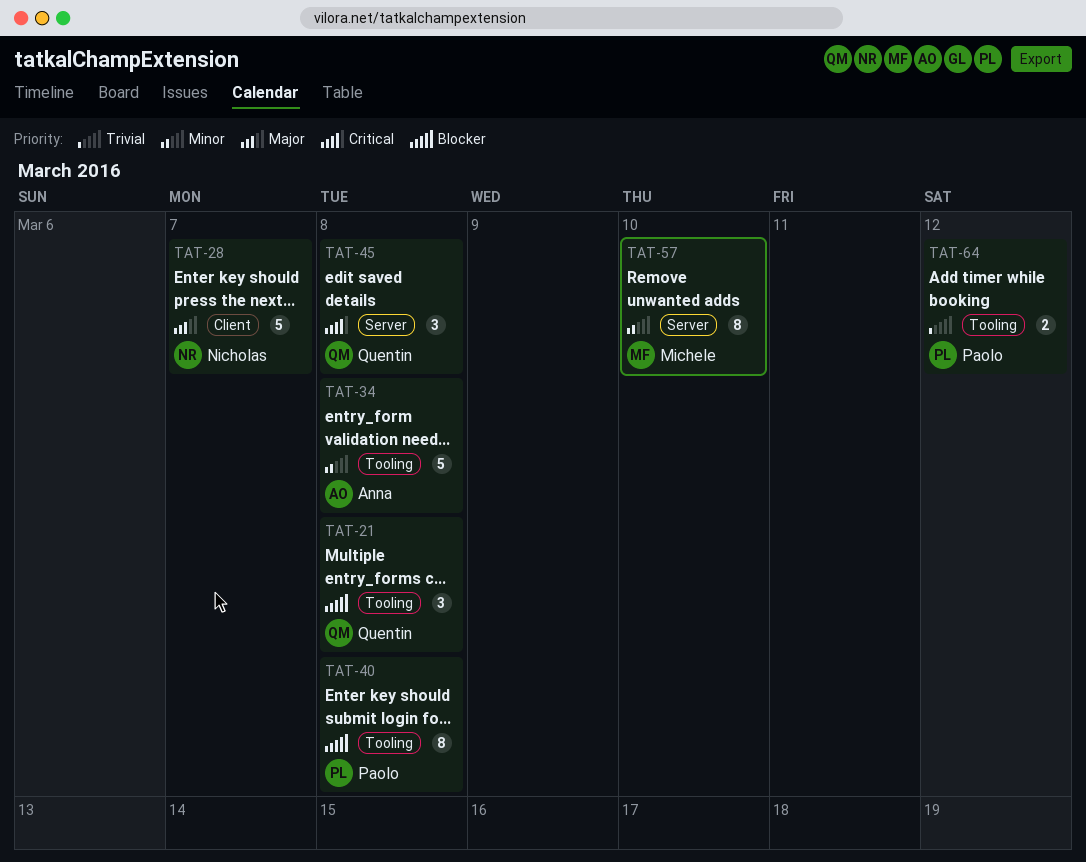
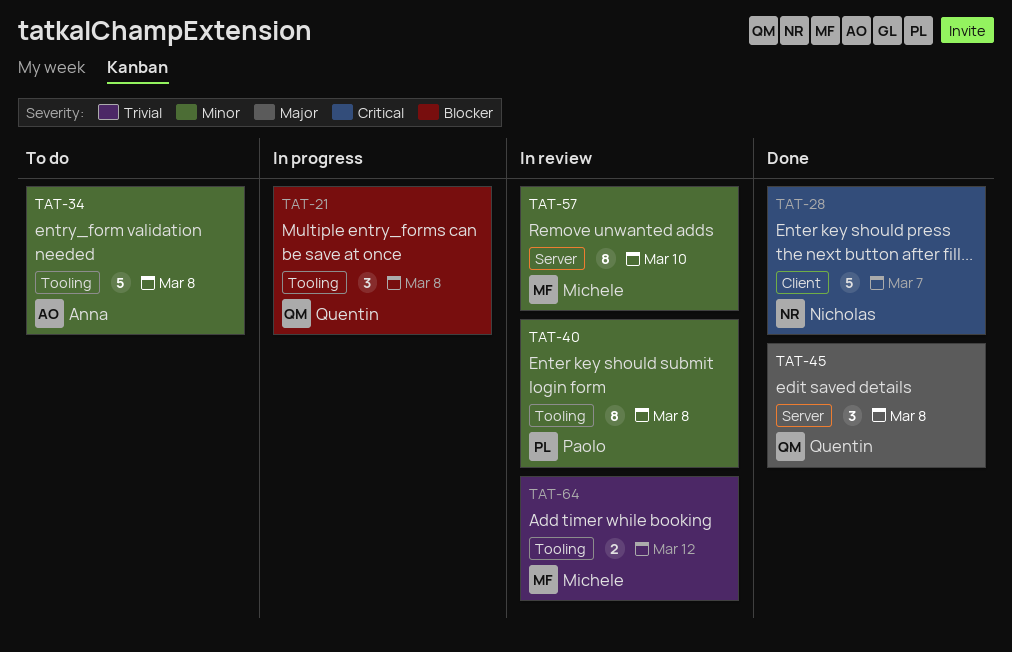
TAT-28, priority: Major -> Critical
TAT-40, priority: Blocker -> Minor
TAT-45, priority: Critical -> Major
TAT-64, owner: Paolo -> Michele

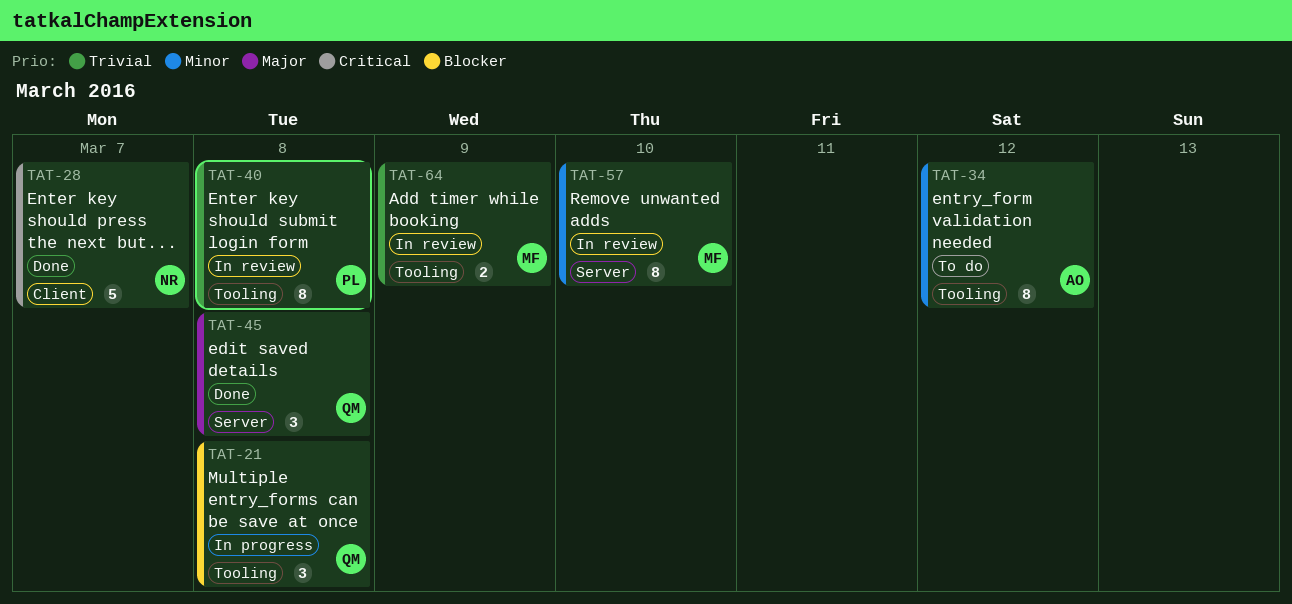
TAT-34, estimate: 5 -> 8
TAT-34, due: Mar 8 -> Mar 12
TAT-40, priority: Minor -> Trivial
TAT-64, due: Mar 12 -> Mar 9

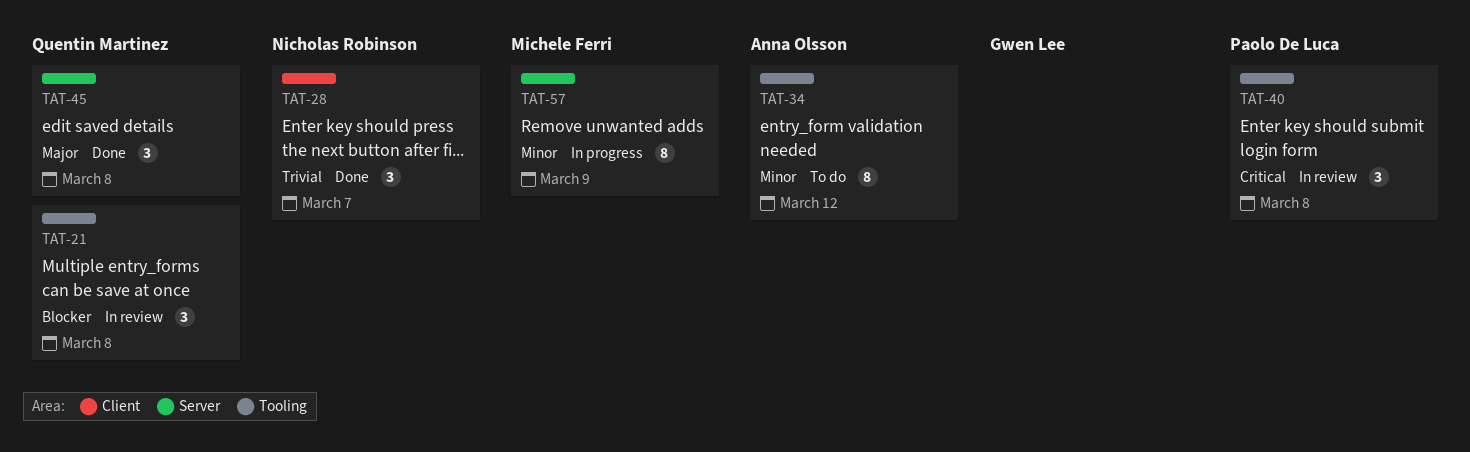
TAT-21, status: In progress -> In review
TAT-28, priority: Critical -> Trivial
TAT-28, estimate: 5 -> 3
TAT-40, priority: Trivial -> Critical
TAT-40, estimate: 8 -> 3
TAT-57, status: In review -> In progress
TAT-57, due: Mar 10 -> Mar 9
TAT-64: present -> none

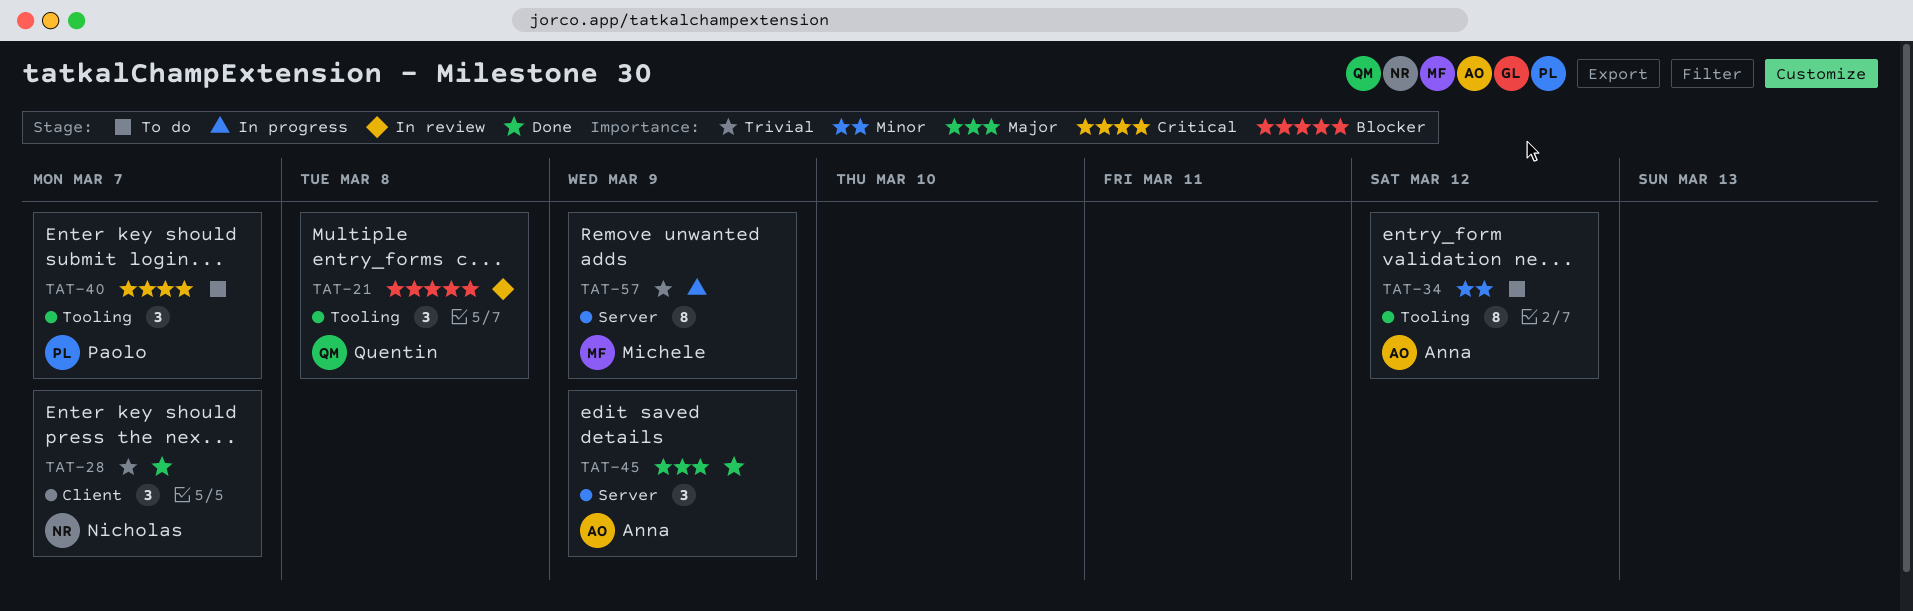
TAT-40, status: In review -> To do
TAT-40, due: Mar 8 -> Mar 7
TAT-45, owner: Quentin Martinez -> Anna Olsson
TAT-45, due: Mar 8 -> Mar 9
TAT-57, priority: Minor -> Trivial

